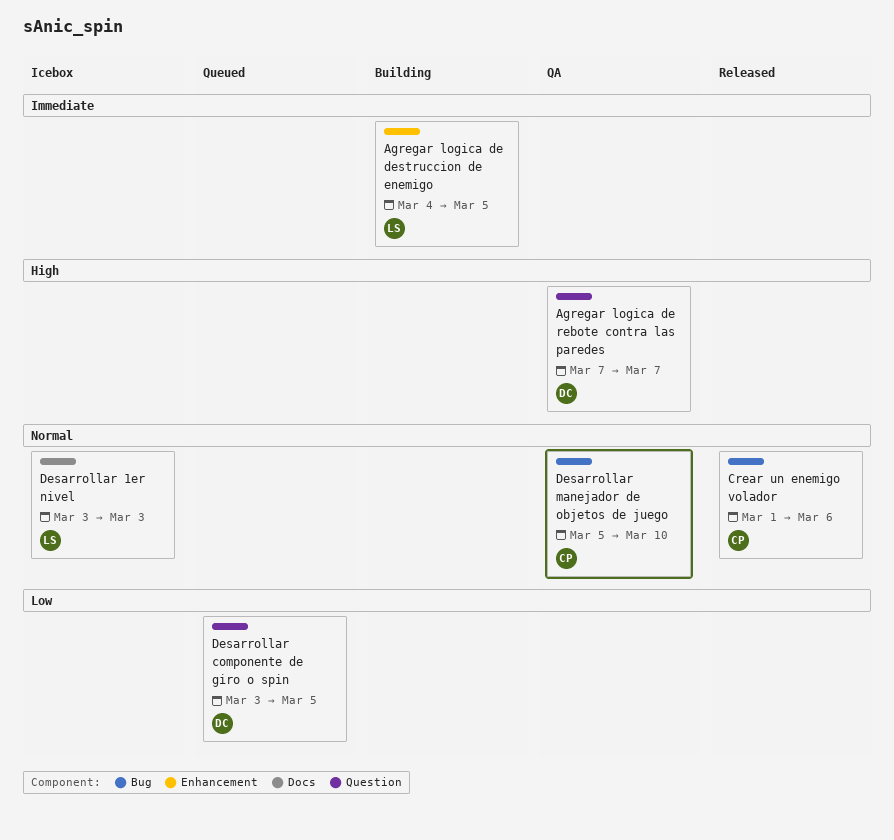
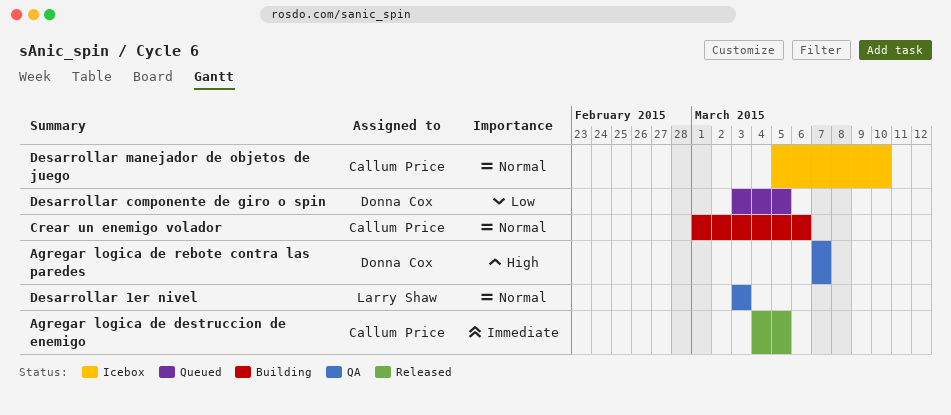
Agregar logica de destruccion de enemigo, status: Building -> Released
Agregar logica de destruccion de enemigo, owner: Larry Shaw -> Callum Price
Crear un enemigo volador, status: Released -> Building
Desarrollar 1er nivel, status: Icebox -> QA
Desarrollar manejador de objetos de juego, status: QA -> Icebox

